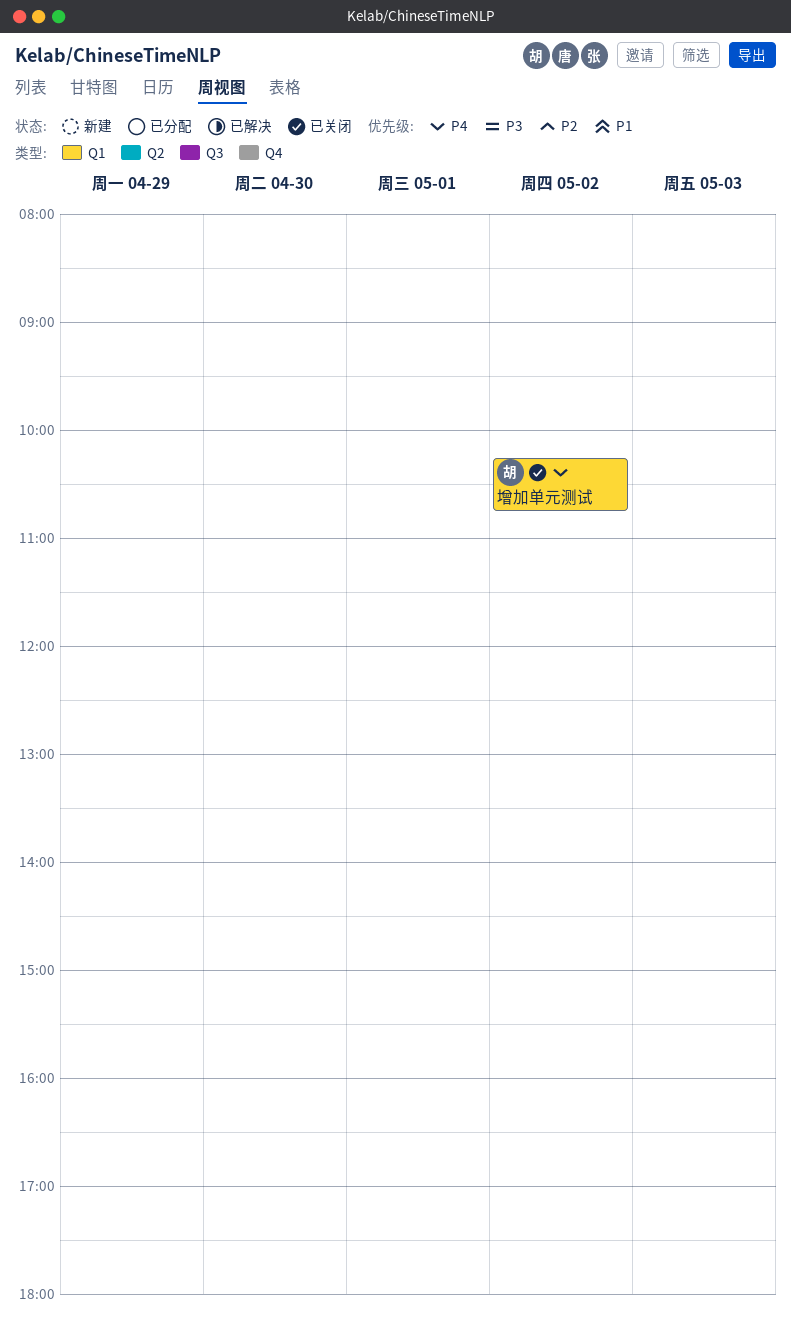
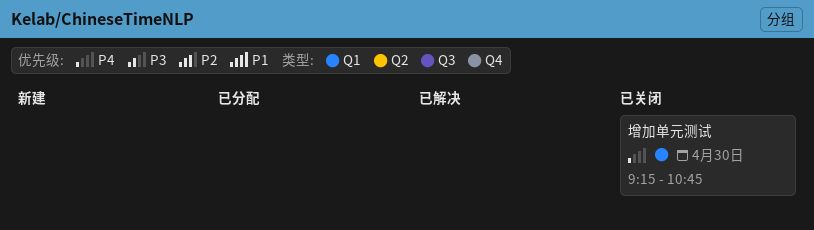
增加单元测试, day: May 2 -> Apr 30
增加单元测试, begins: 10:15 -> 09:15

